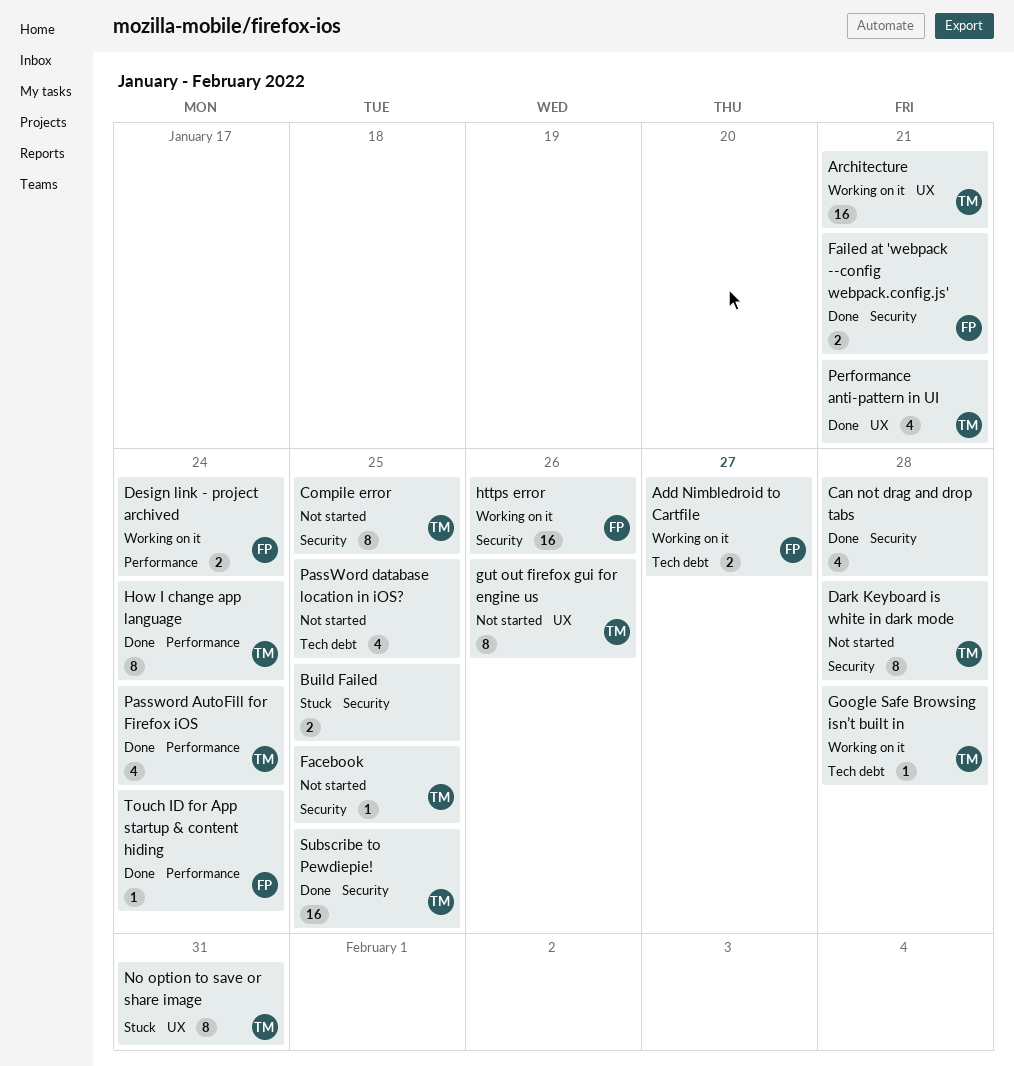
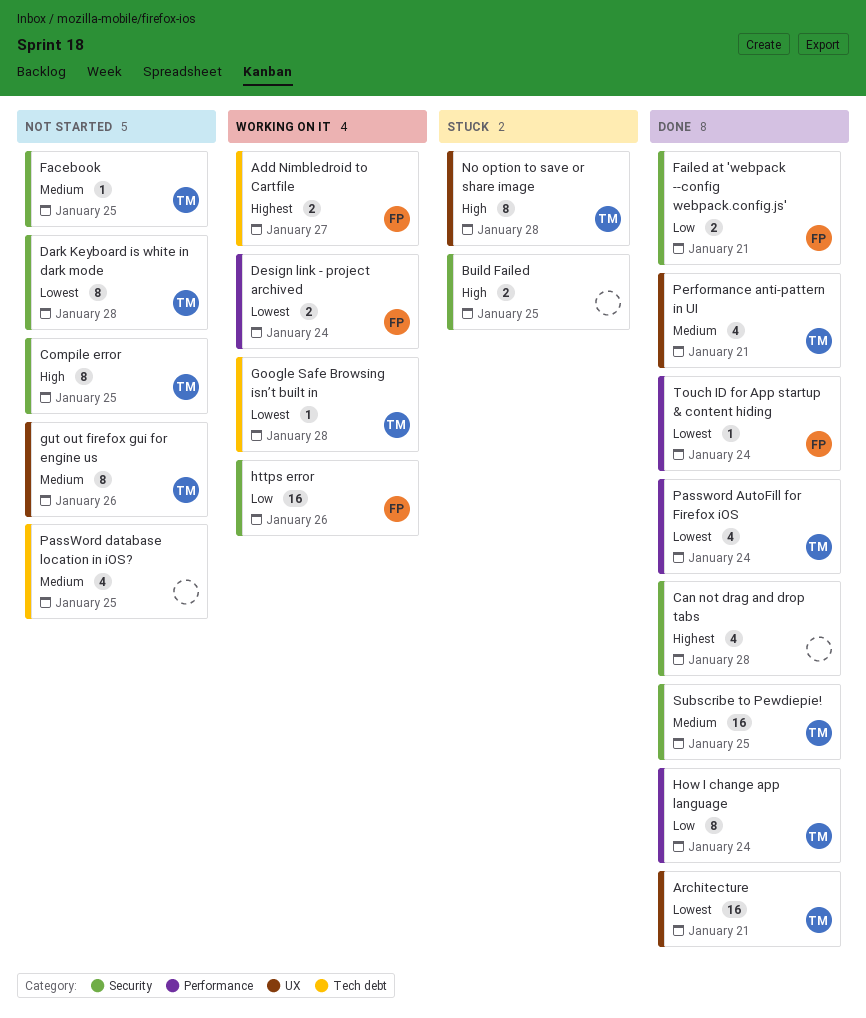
Architecture, status: Working on it -> Done
No option to save or share image, due: Jan 31 -> Jan 28

